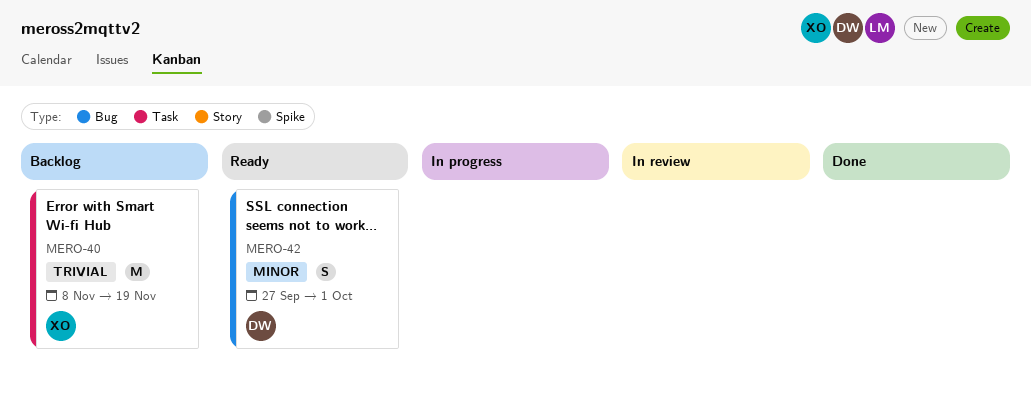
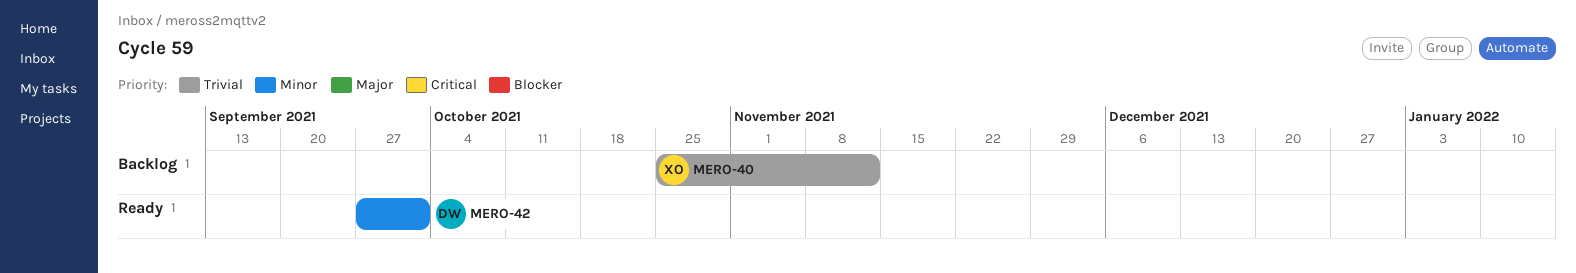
MERO-40, start: Nov 8 -> Oct 25
MERO-40, due: Nov 19 -> Nov 12

